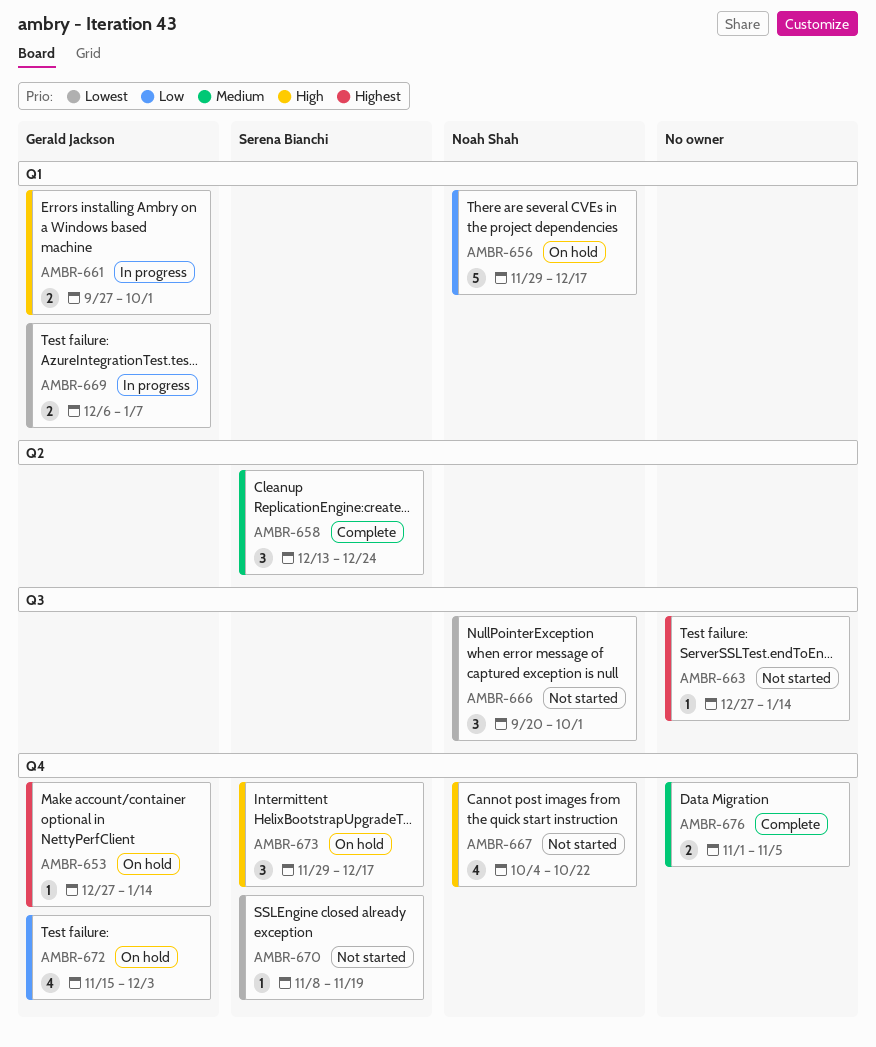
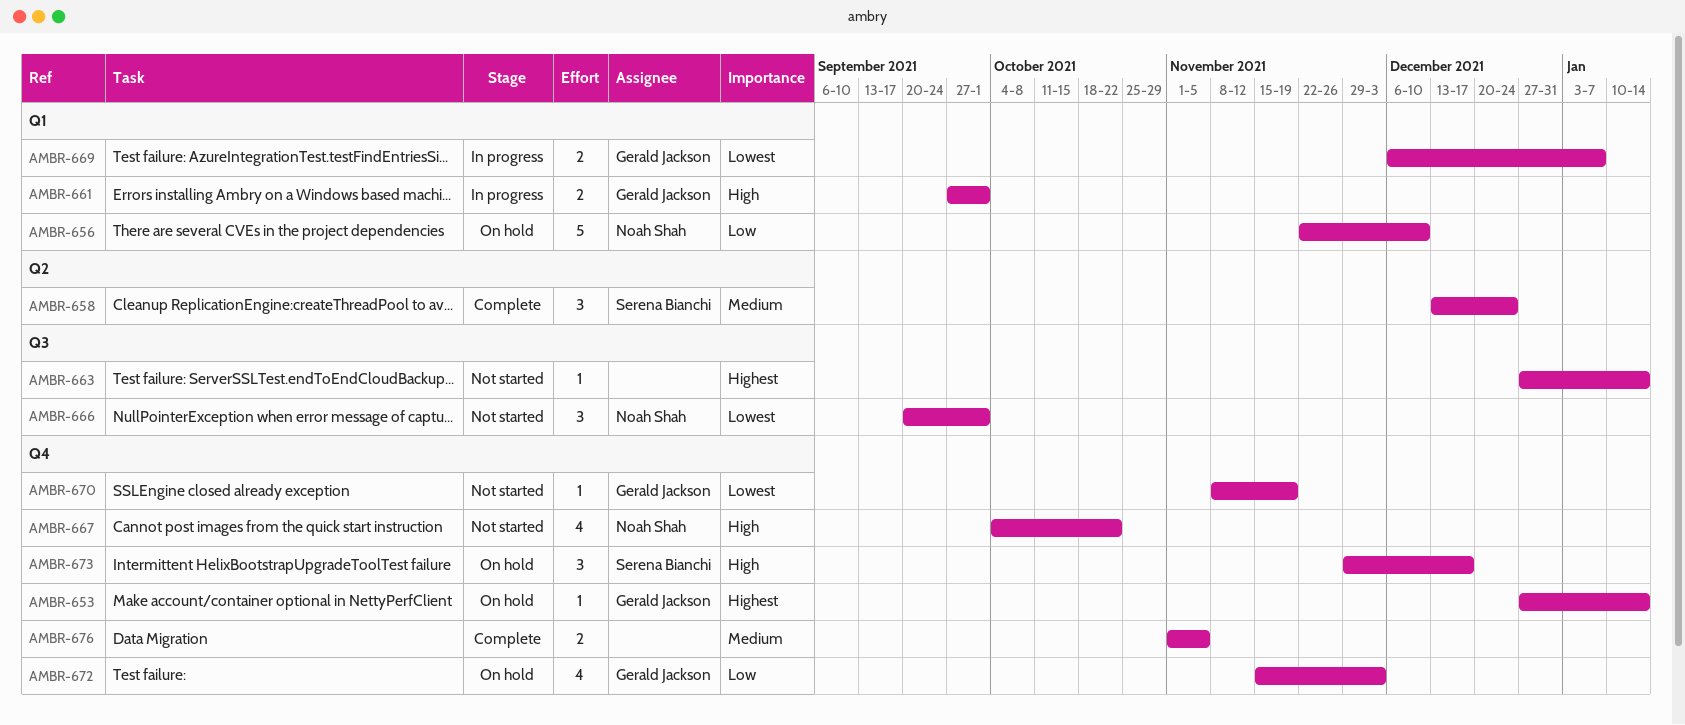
AMBR-656, start: Nov 29 -> Nov 22
AMBR-656, due: Dec 17 -> Dec 10
AMBR-670, owner: Serena Bianchi -> Gerald Jackson

